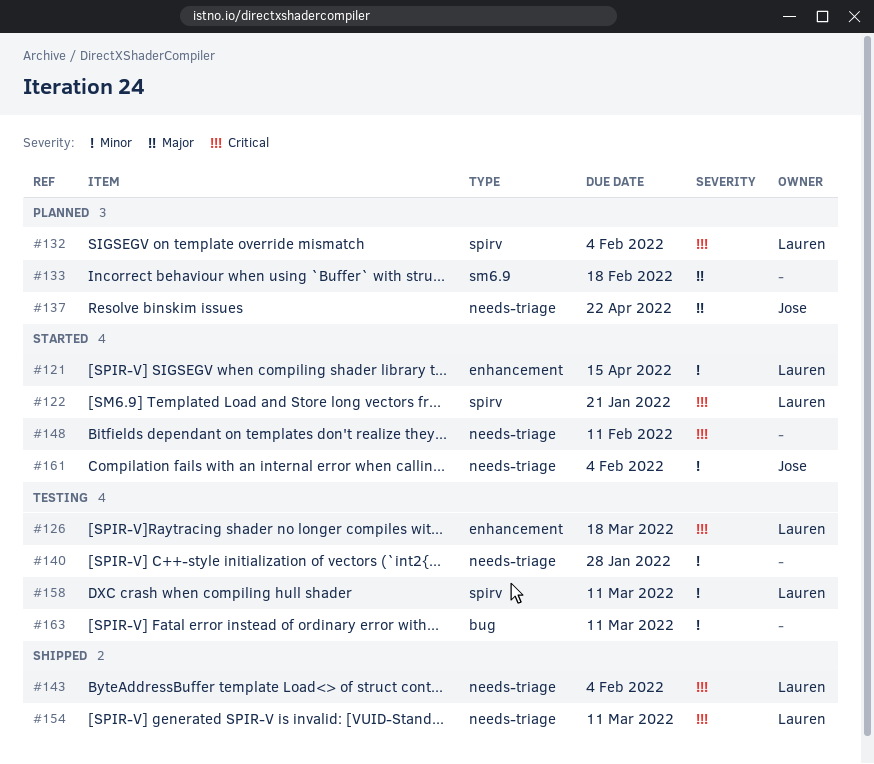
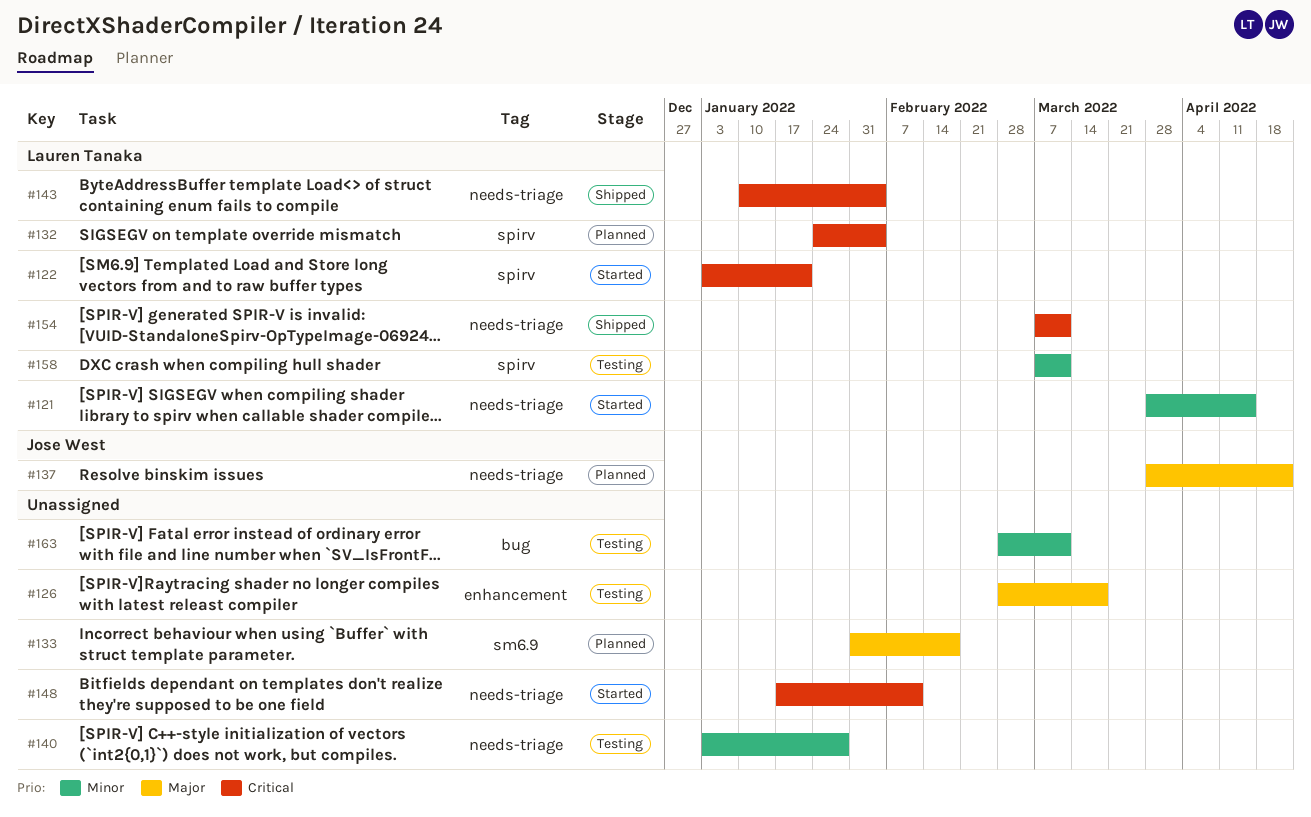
#121, label: enhancement -> needs-triage
#126, owner: Lauren Tanaka -> none
#126, priority: Critical -> Major
#161: present -> none

